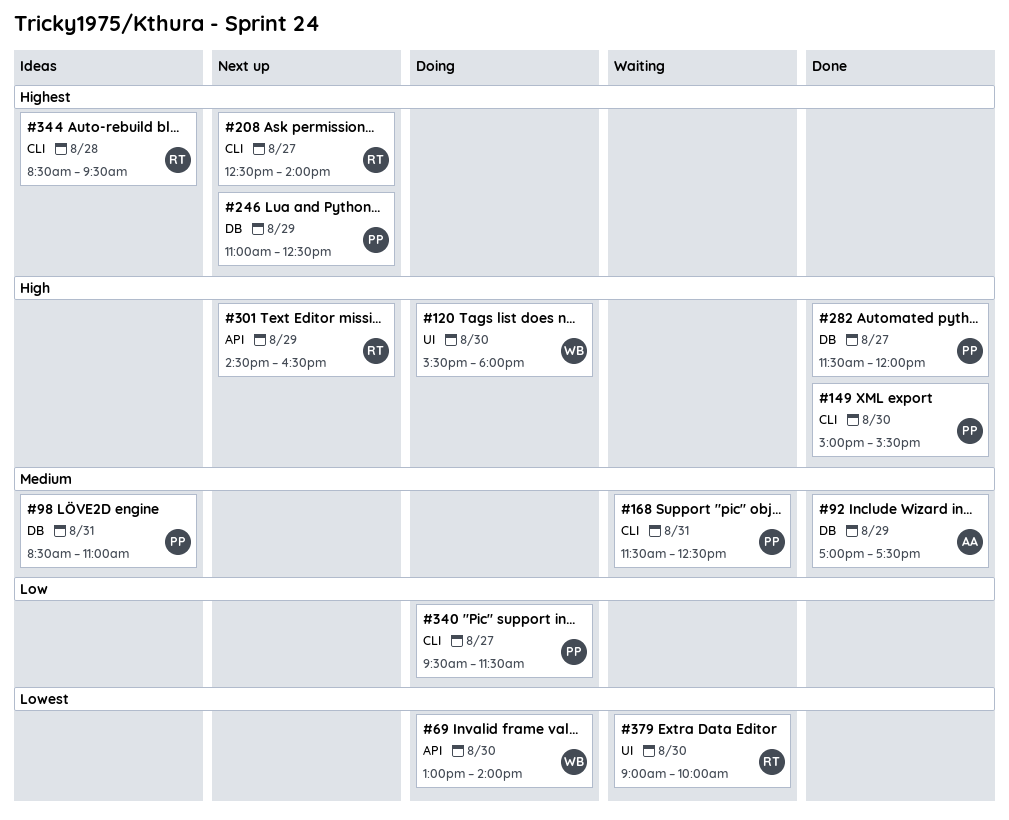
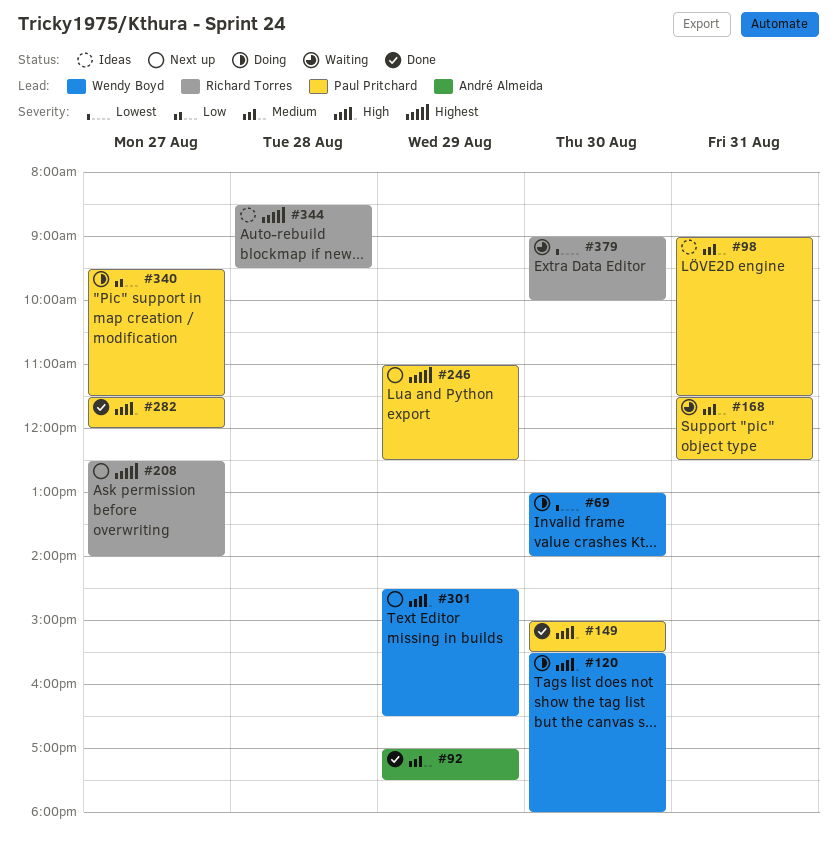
#98, begins: 08:30 -> 09:00
#98, ends: 11:00 -> 11:30
#301, owner: Richard Torres -> Wendy Boyd

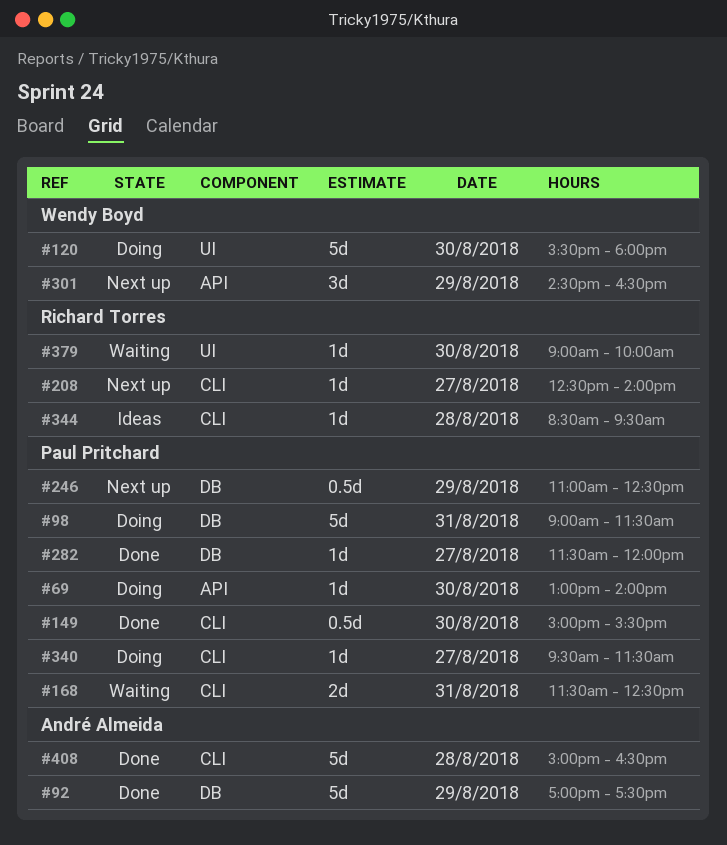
#69, owner: Wendy Boyd -> Paul Pritchard
#98, status: Ideas -> Doing
#408: none -> present

